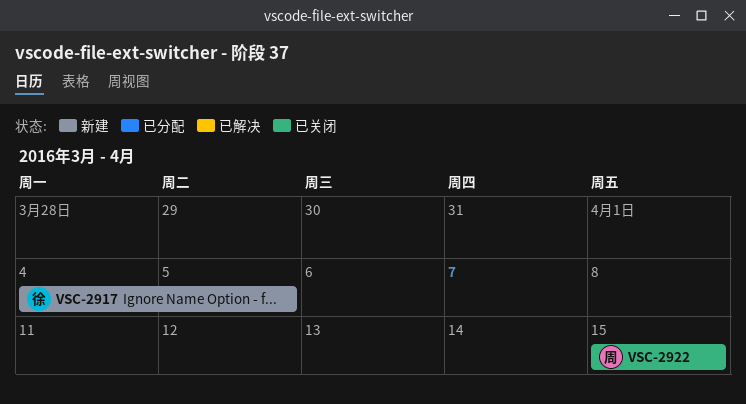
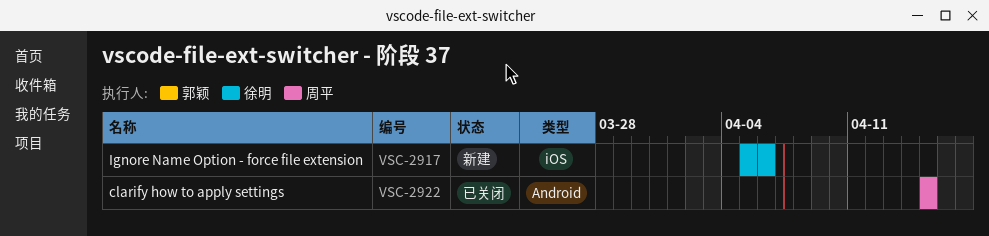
VSC-2917, start: Apr 4 -> Apr 5
VSC-2917, due: Apr 5 -> Apr 6

